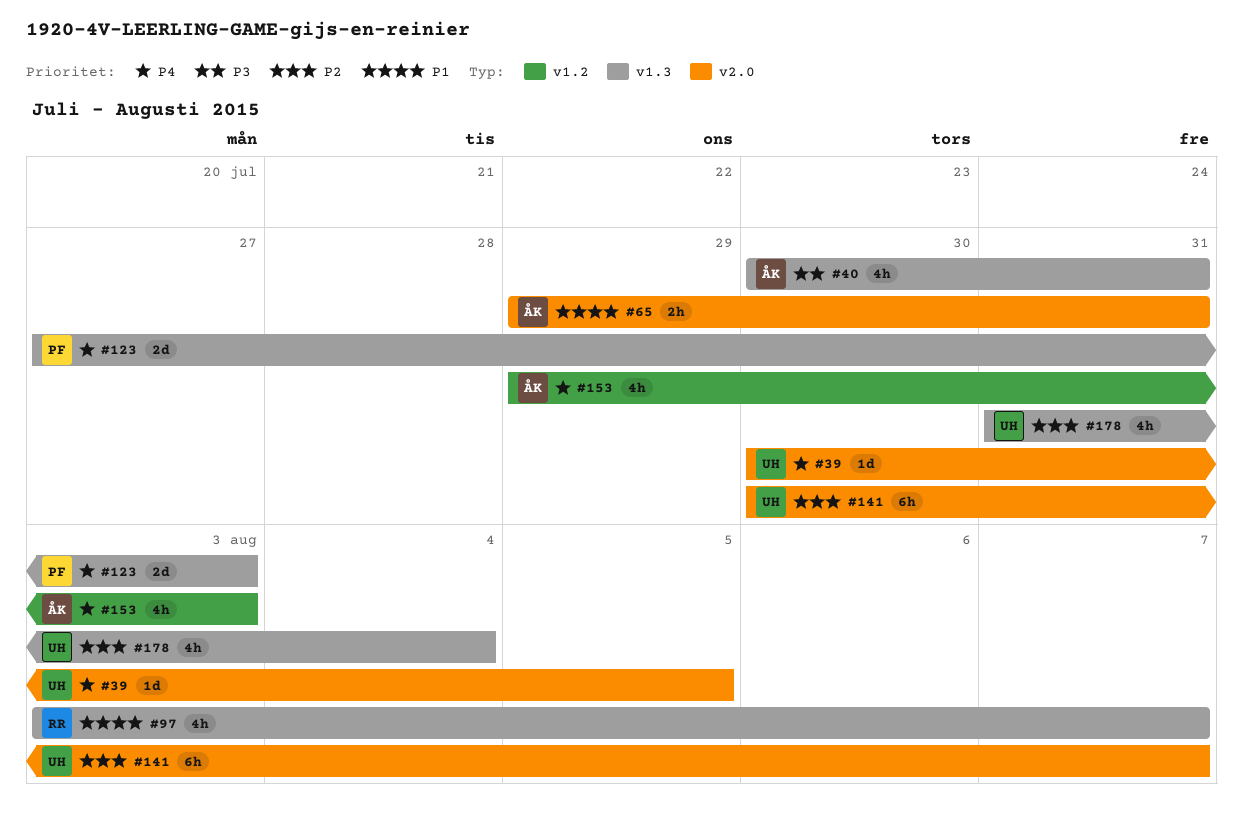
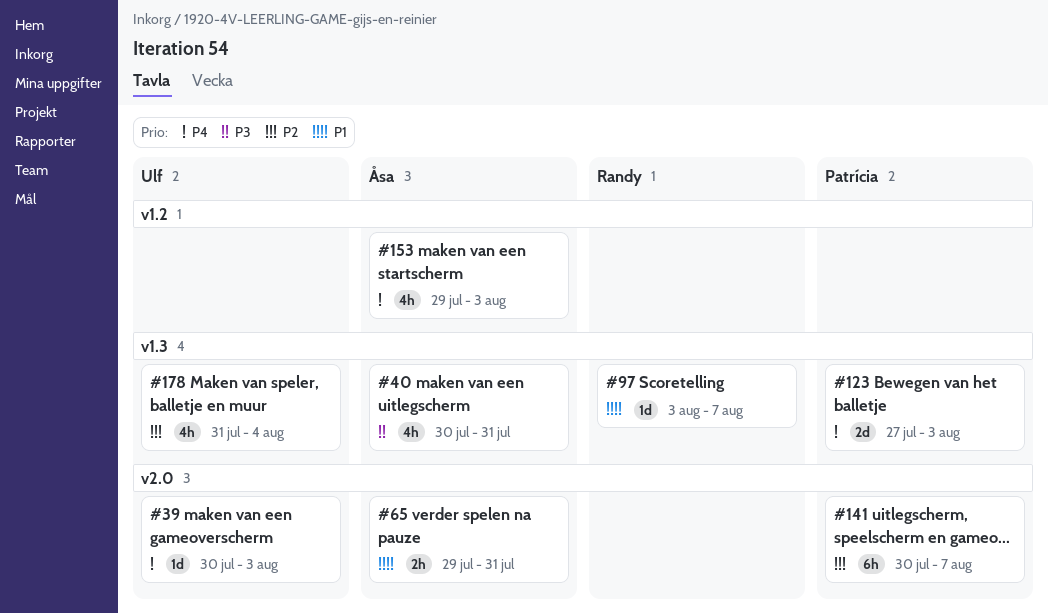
#39, due: Aug 5 -> Aug 3
#97, estimate: 4h -> 1d
#141, owner: Ulf -> Patrícia

